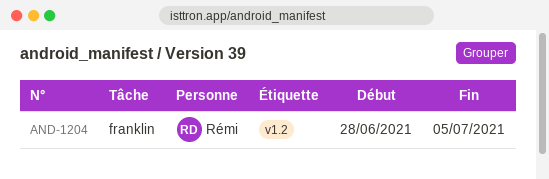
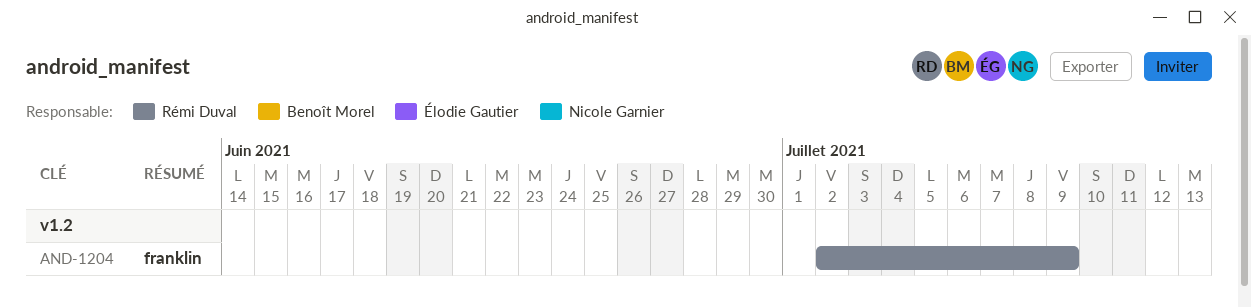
AND-1204, start: Jun 28 -> Jul 2
AND-1204, due: Jul 5 -> Jul 9

